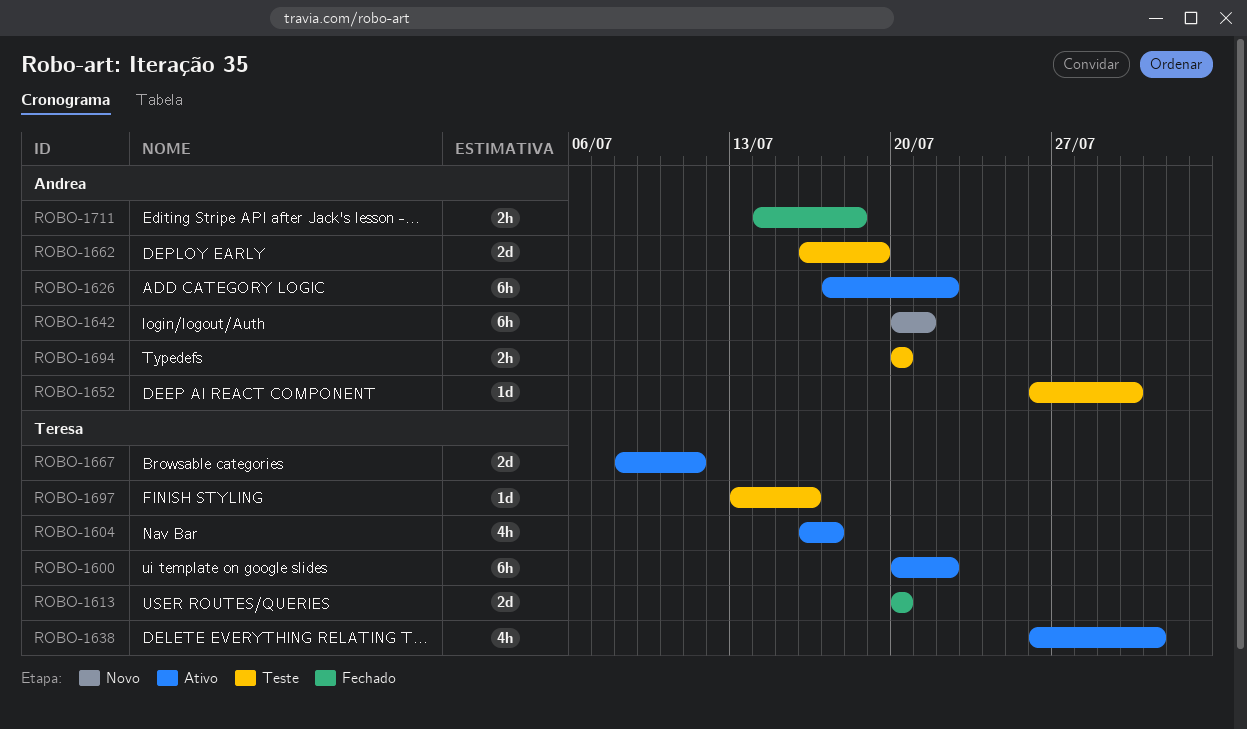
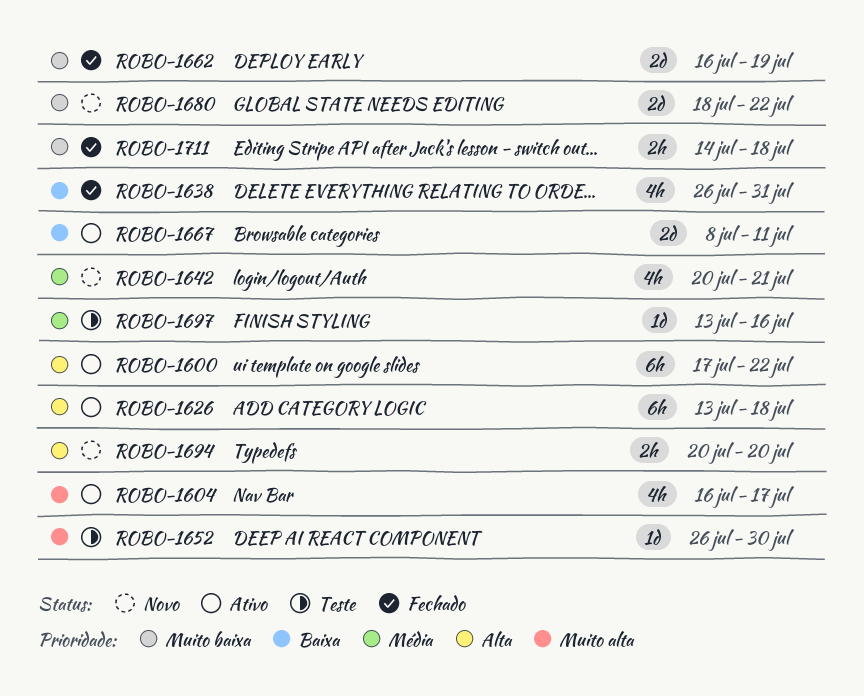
ROBO-1600, start: Jul 20 -> Jul 17
ROBO-1613: present -> none
ROBO-1626, start: Jul 17 -> Jul 13
ROBO-1626, due: Jul 22 -> Jul 18
ROBO-1638, status: Ativo -> Fechado
ROBO-1642, estimate: 6h -> 4h
ROBO-1662, status: Teste -> Fechado
ROBO-1680: none -> present
ROBO-1694, status: Teste -> Novo

